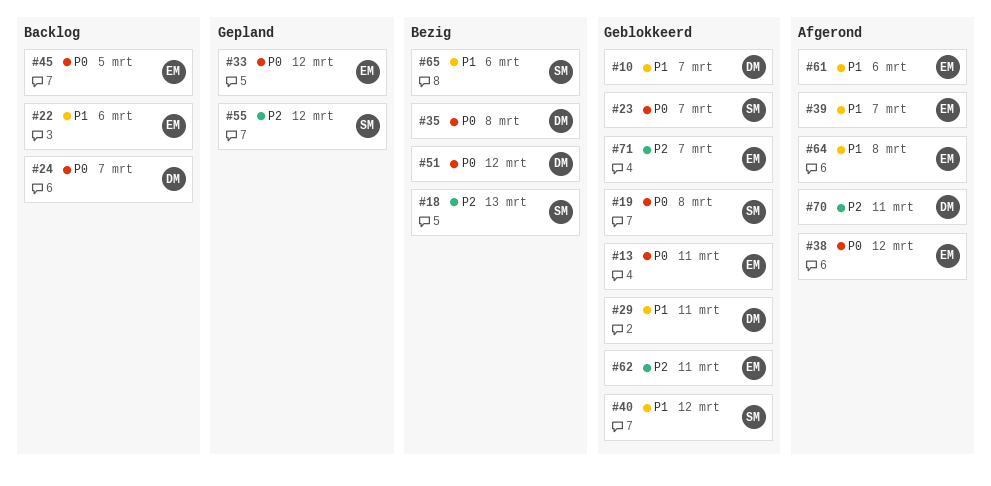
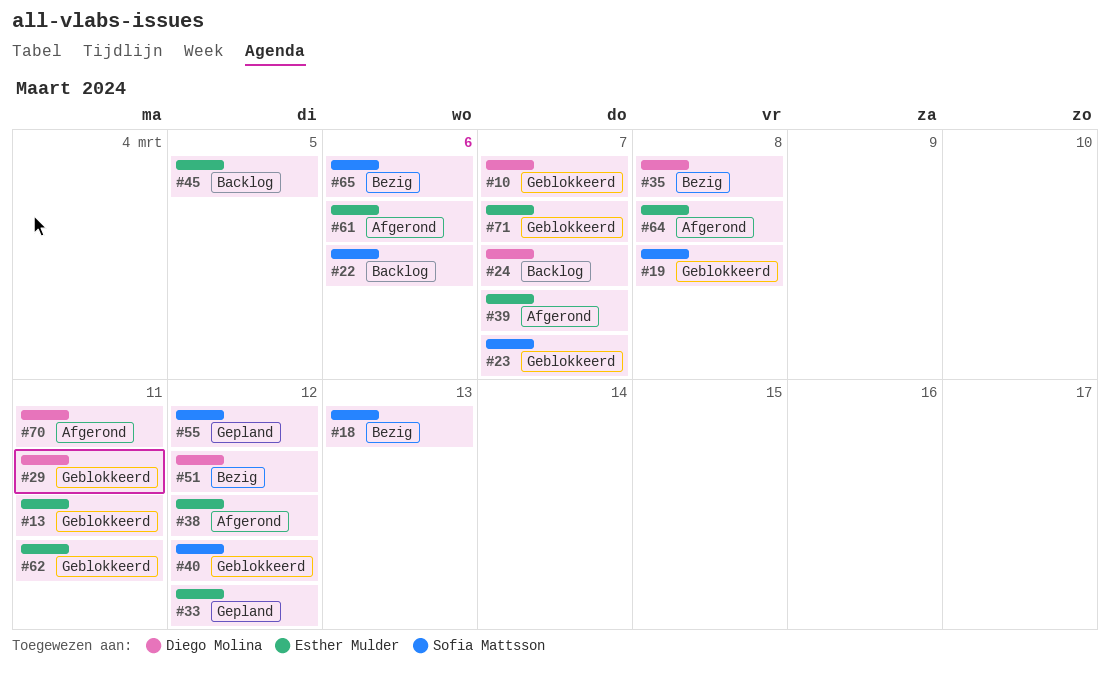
#22, owner: Esther Mulder -> Sofia Mattsson

